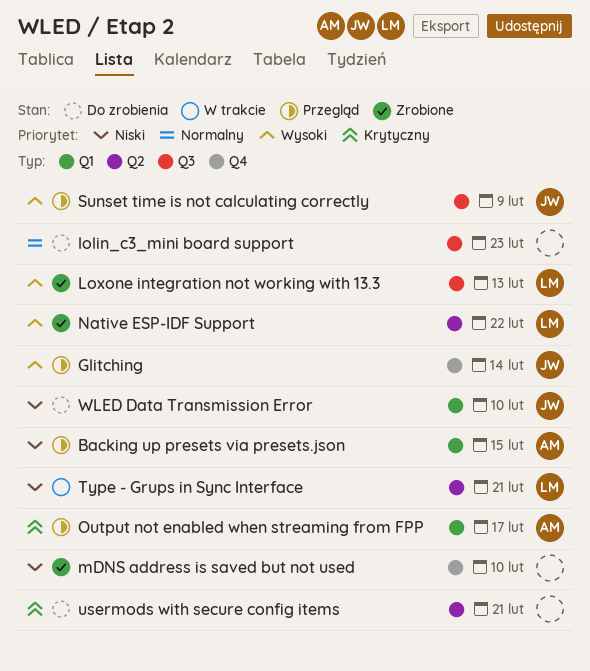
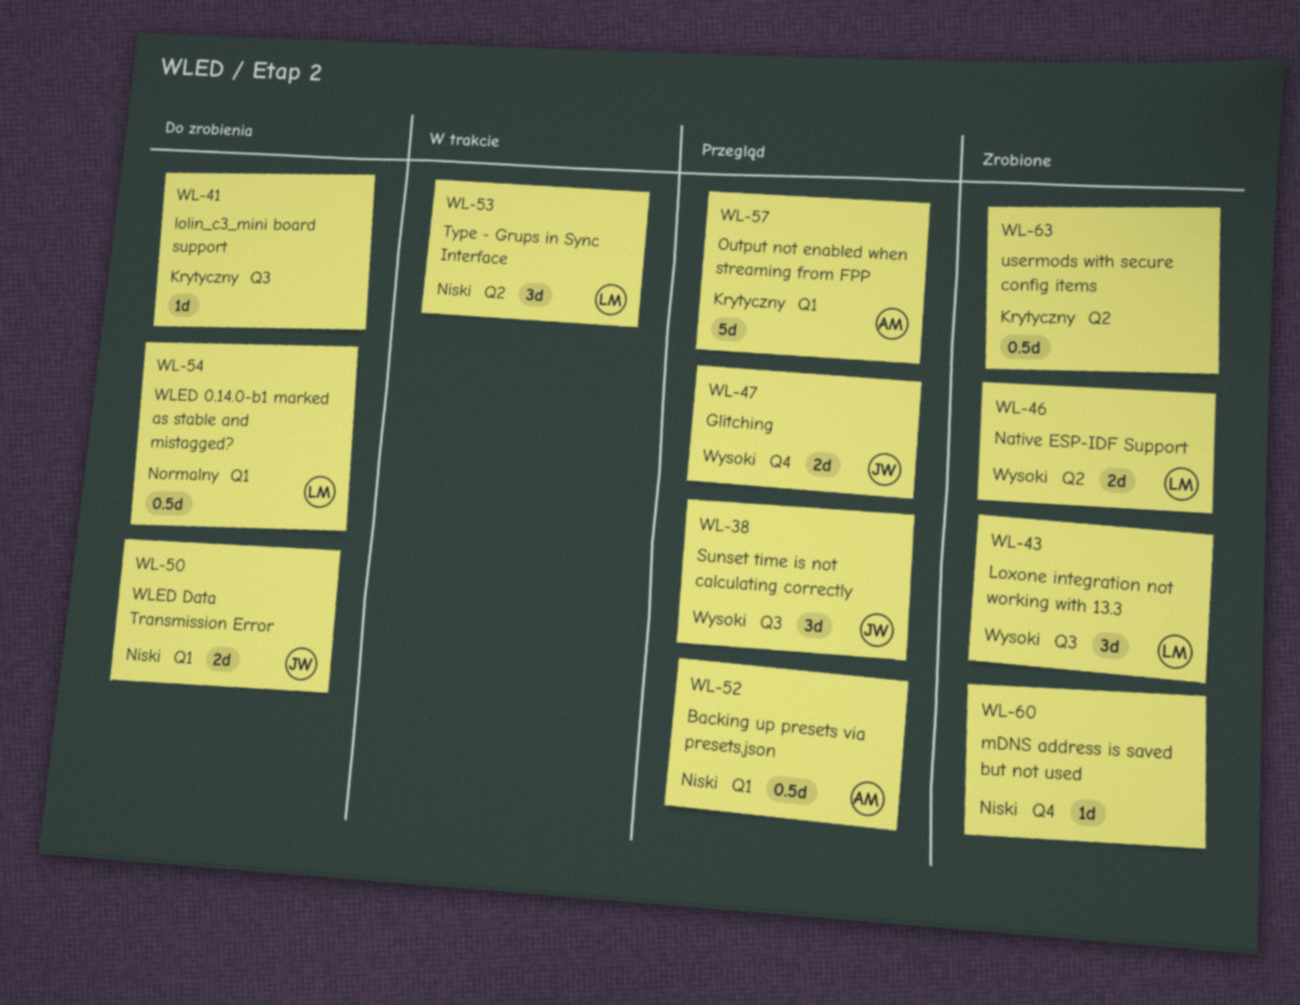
lolin_c3_mini board support, priority: Normalny -> Krytyczny
usermods with secure config items, status: Do zrobienia -> Zrobione
WLED 0.14.0-b1 marked as stable and mistagged?: none -> present

